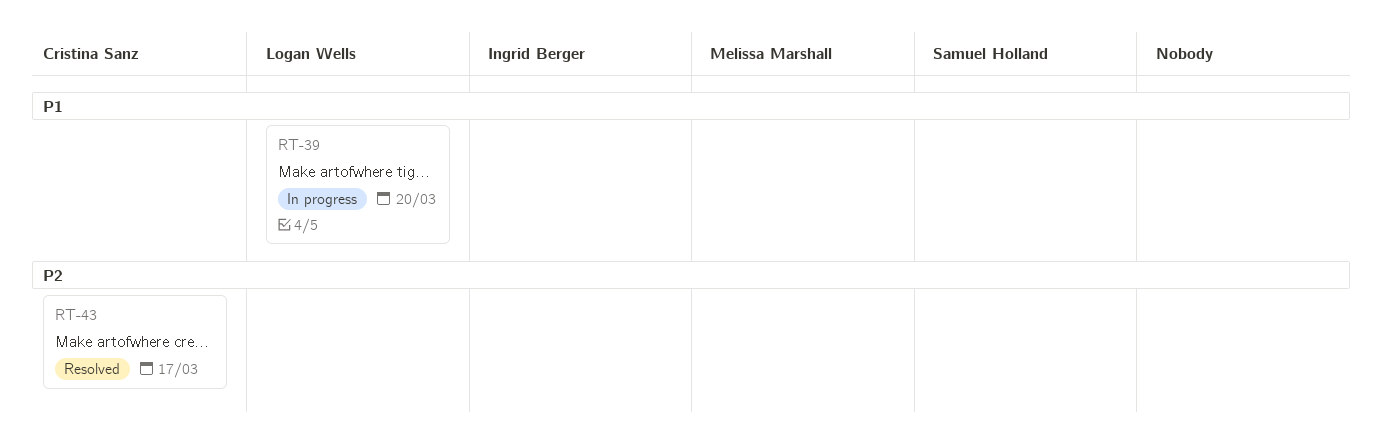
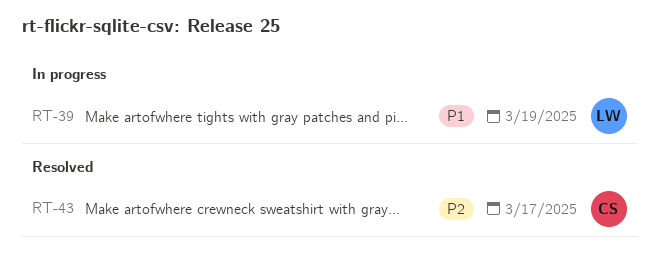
RT-39, due: Mar 20 -> Mar 19

